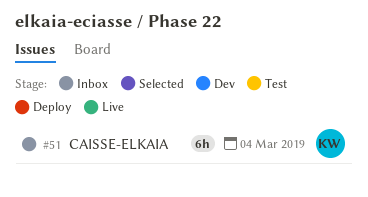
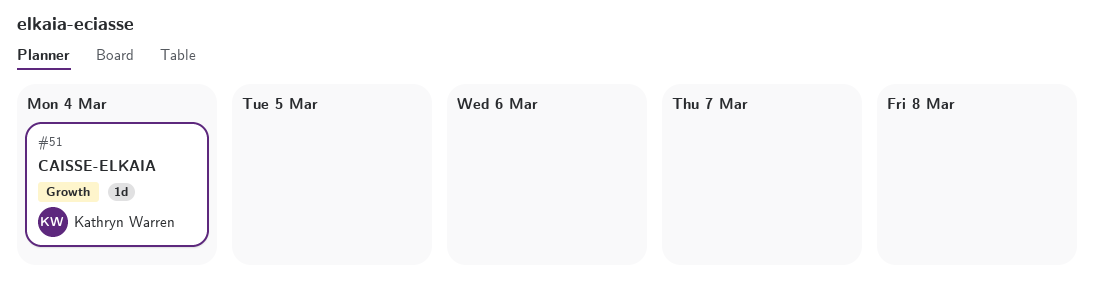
#51, estimate: 6h -> 1d

